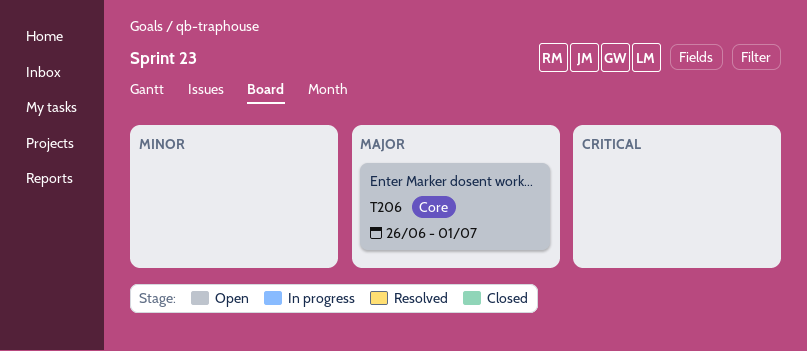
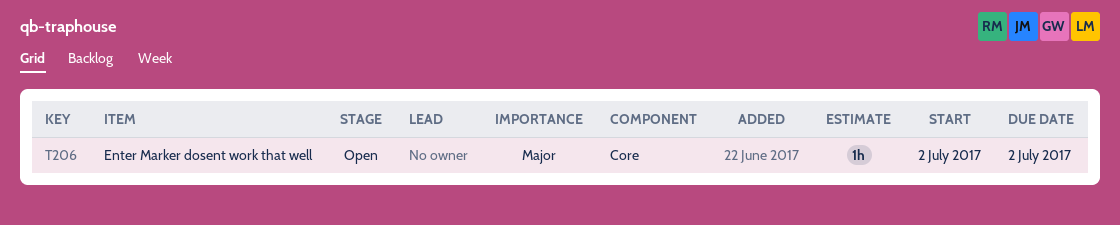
T206, start: Jun 26 -> Jul 2
T206, due: Jul 1 -> Jul 2

